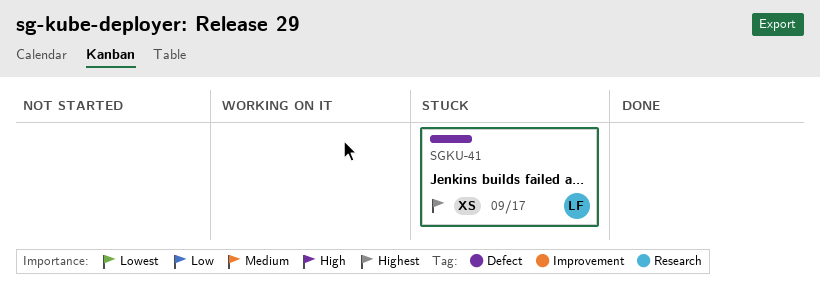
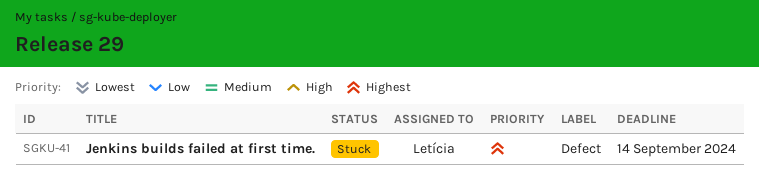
SGKU-41, due: Sep 17 -> Sep 14

